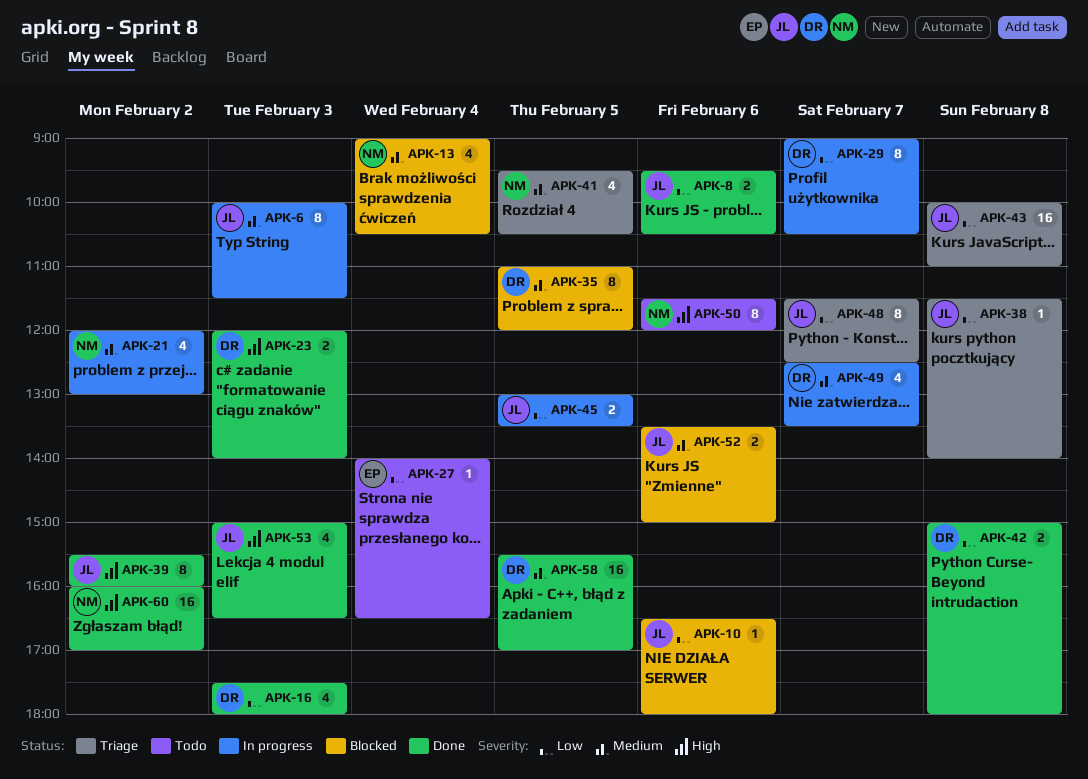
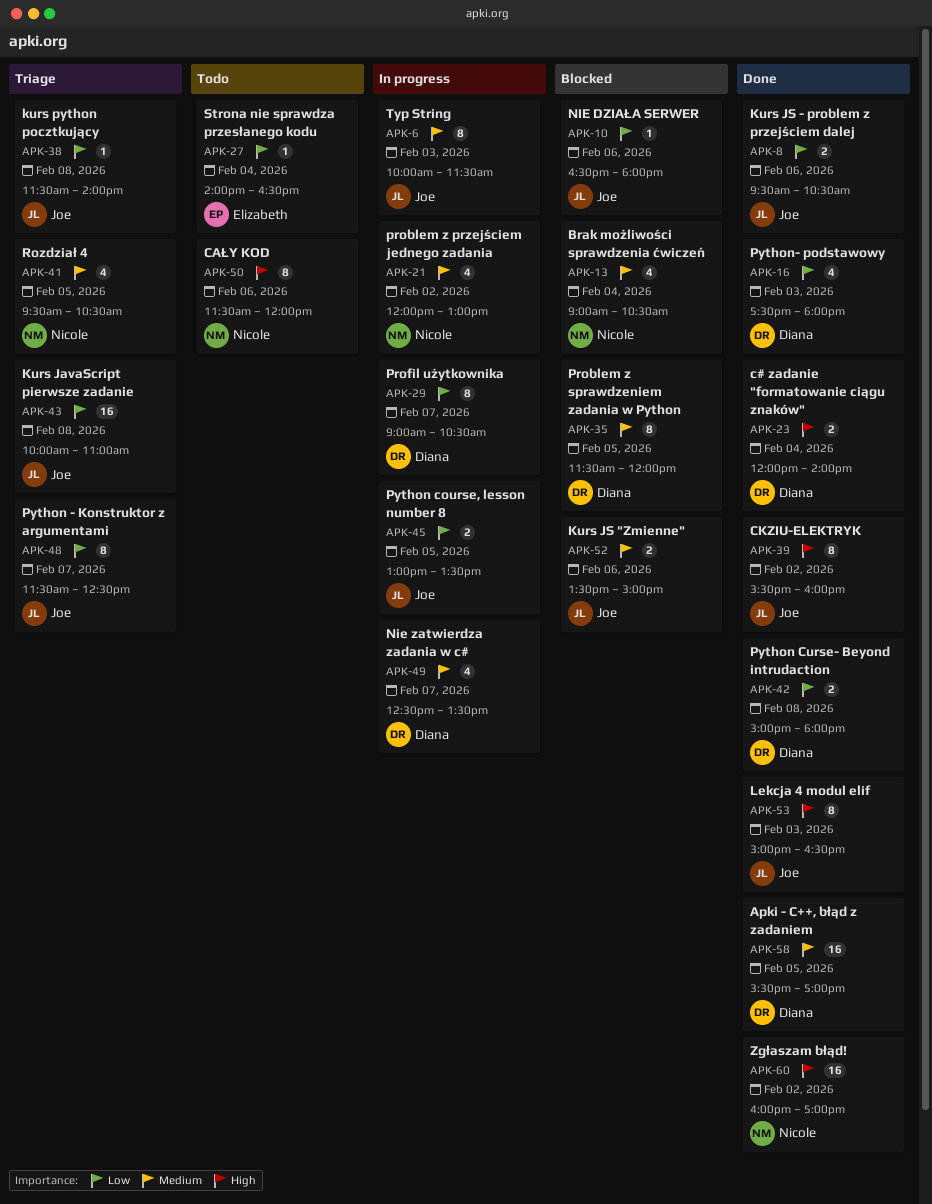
APK-23, day: Feb 3 -> Feb 4
APK-35, begins: 11:00 -> 11:30
APK-53, estimate: 4 -> 8

